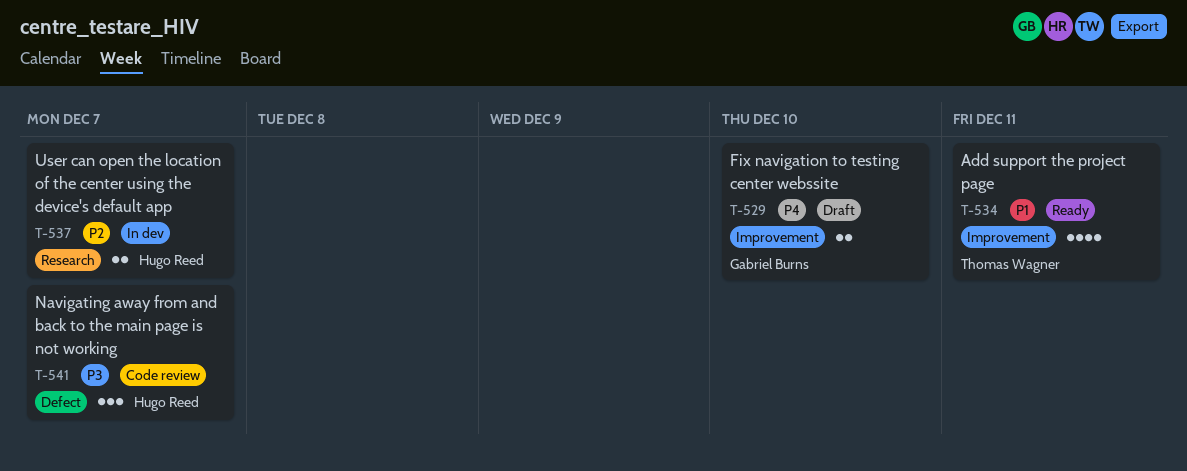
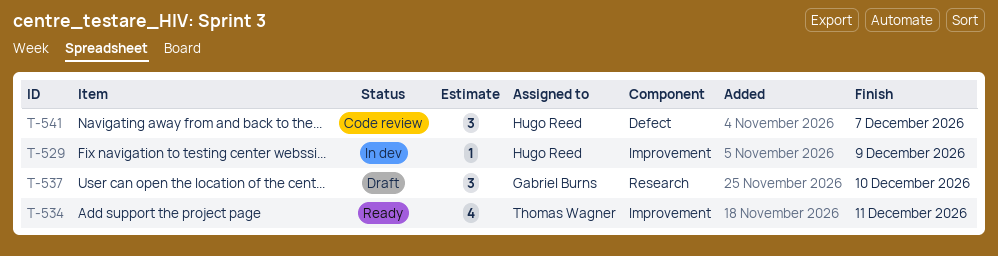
T-529, status: Draft -> In dev
T-529, owner: Gabriel Burns -> Hugo Reed
T-529, estimate: 2 -> 1
T-529, due: Dec 10 -> Dec 9
T-537, status: In dev -> Draft
T-537, owner: Hugo Reed -> Gabriel Burns
T-537, estimate: 2 -> 3
T-537, due: Dec 7 -> Dec 10

